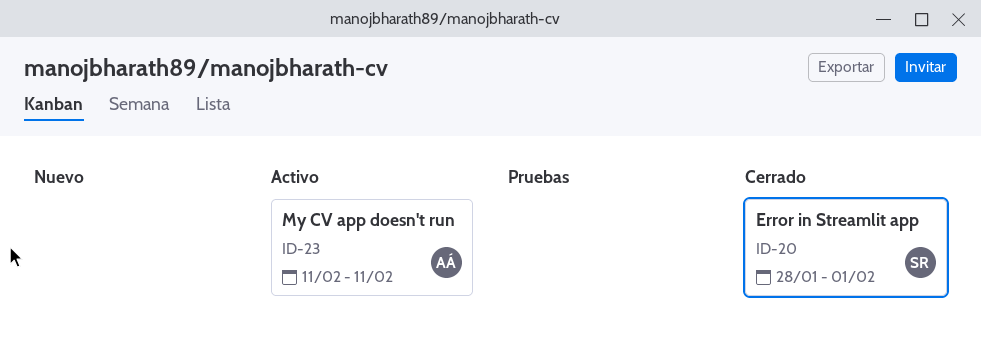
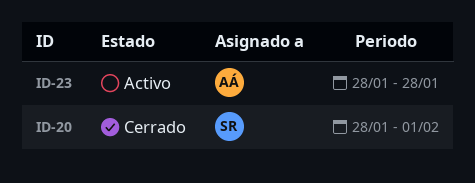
ID-23, start: Feb 11 -> Jan 28
ID-23, due: Feb 11 -> Jan 28

